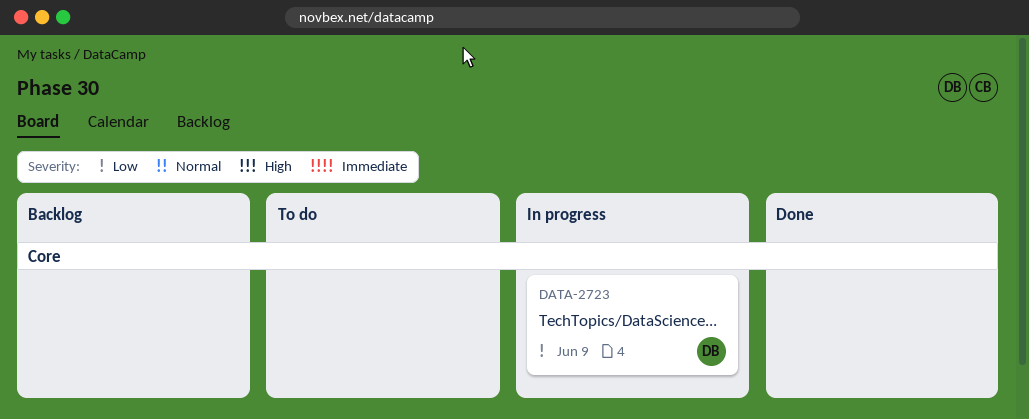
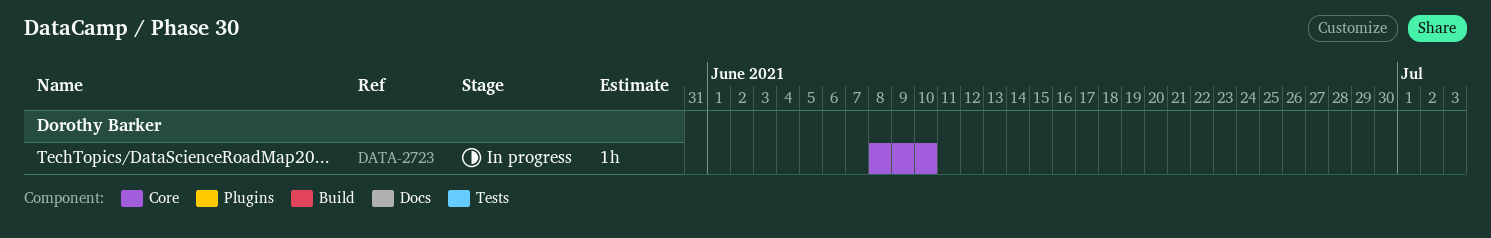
DATA-2723, due: Jun 9 -> Jun 10

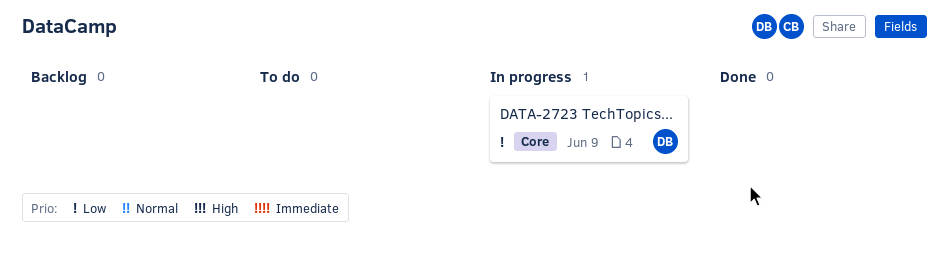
DATA-2723, due: Jun 10 -> Jun 9

